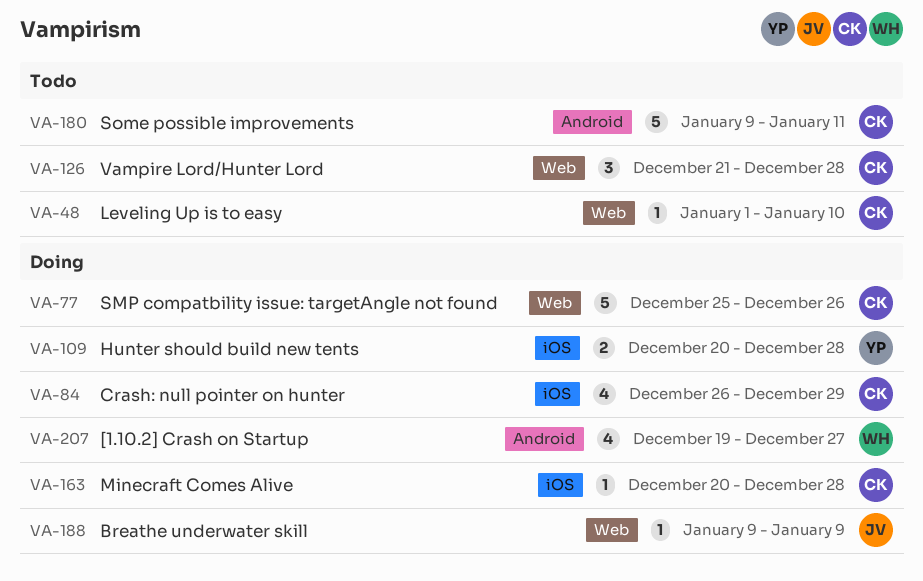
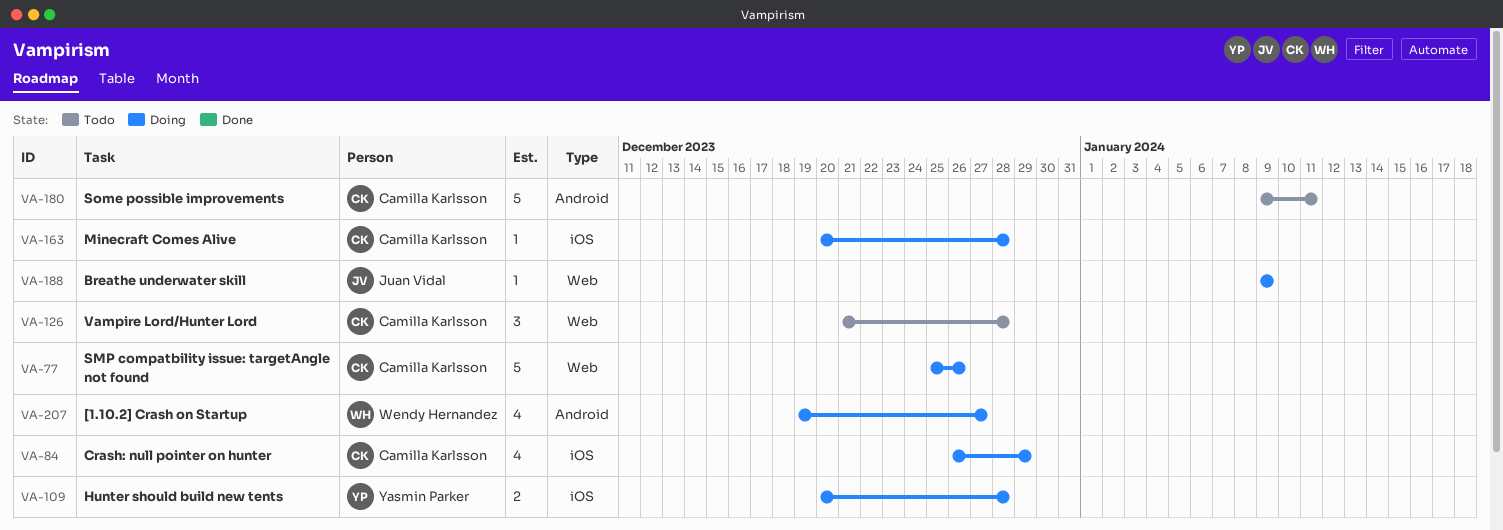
VA-48: present -> none

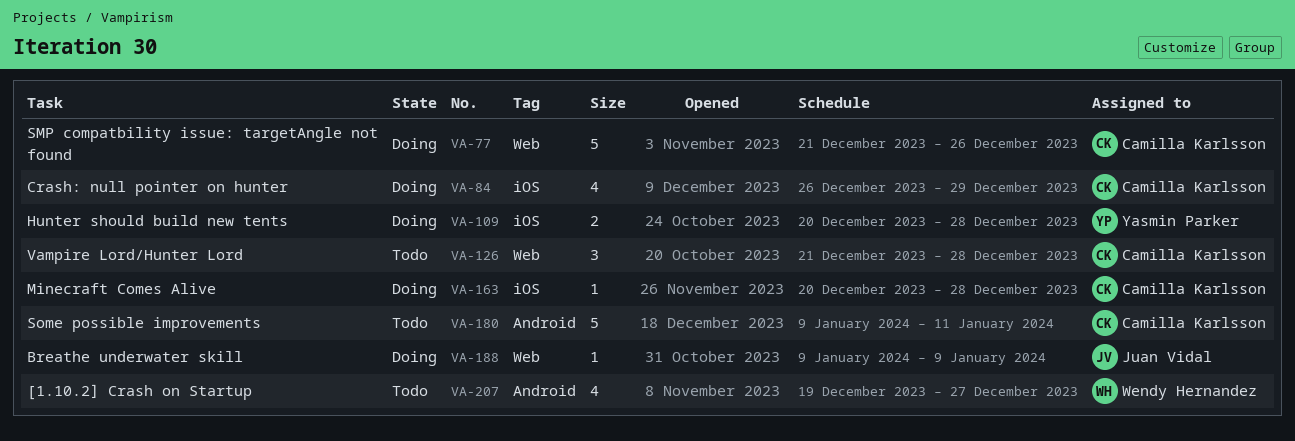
VA-77, start: Dec 25 -> Dec 21
VA-207, status: Doing -> Todo

